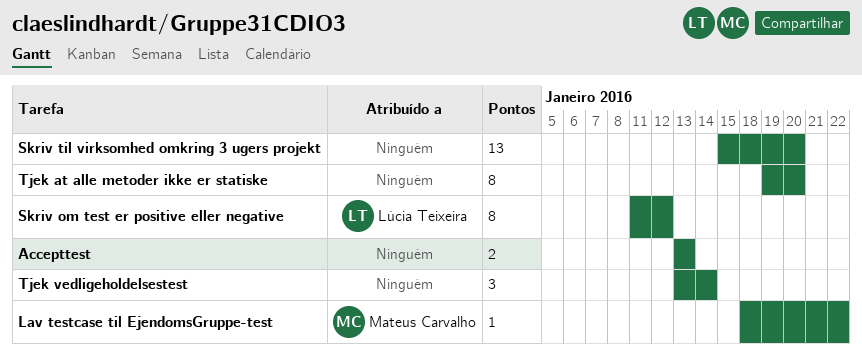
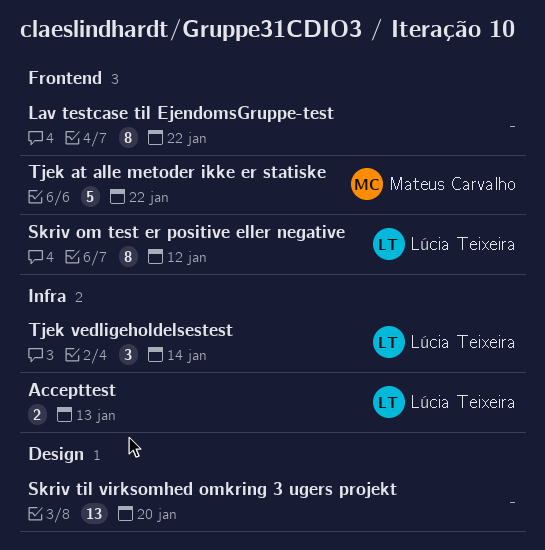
Accepttest, owner: none -> Lúcia Teixeira
Lav testcase til EjendomsGruppe-test, owner: Mateus Carvalho -> none
Lav testcase til EjendomsGruppe-test, estimate: 1 -> 8
Tjek at alle metoder ikke er statiske, owner: none -> Mateus Carvalho
Tjek at alle metoder ikke er statiske, estimate: 8 -> 5
Tjek at alle metoder ikke er statiske, due: Jan 20 -> Jan 22
Tjek vedligeholdelsestest, owner: none -> Lúcia Teixeira

